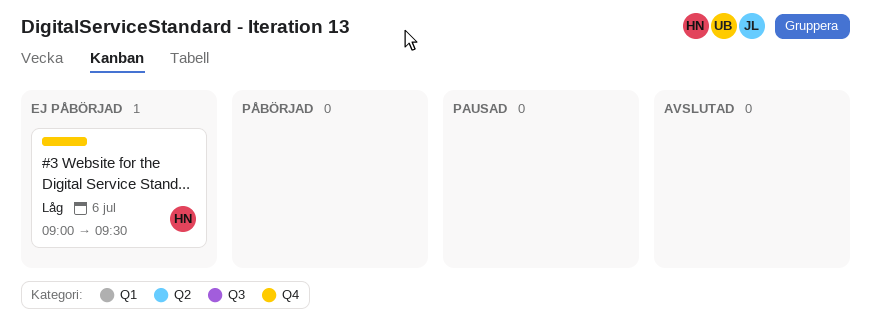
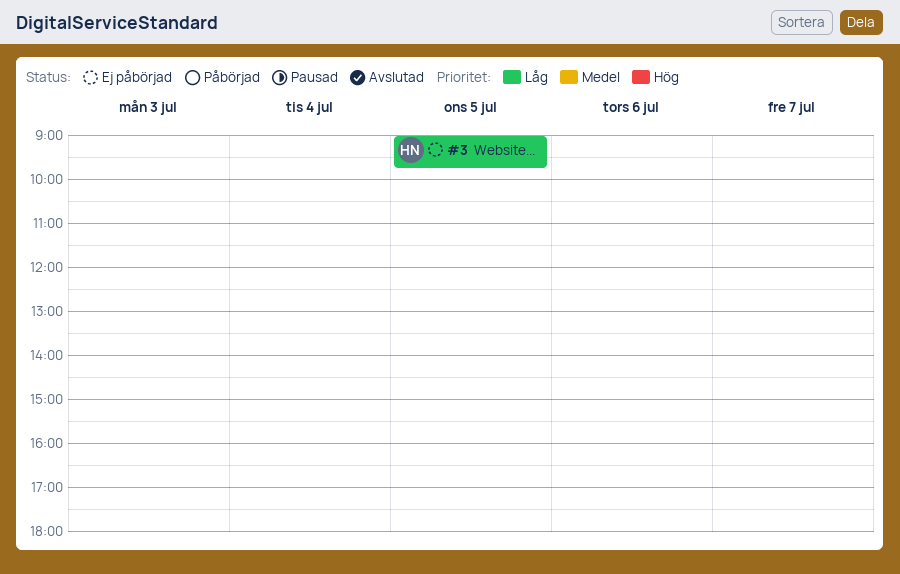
#3, day: Jul 6 -> Jul 5
#3, ends: 09:30 -> 09:45

